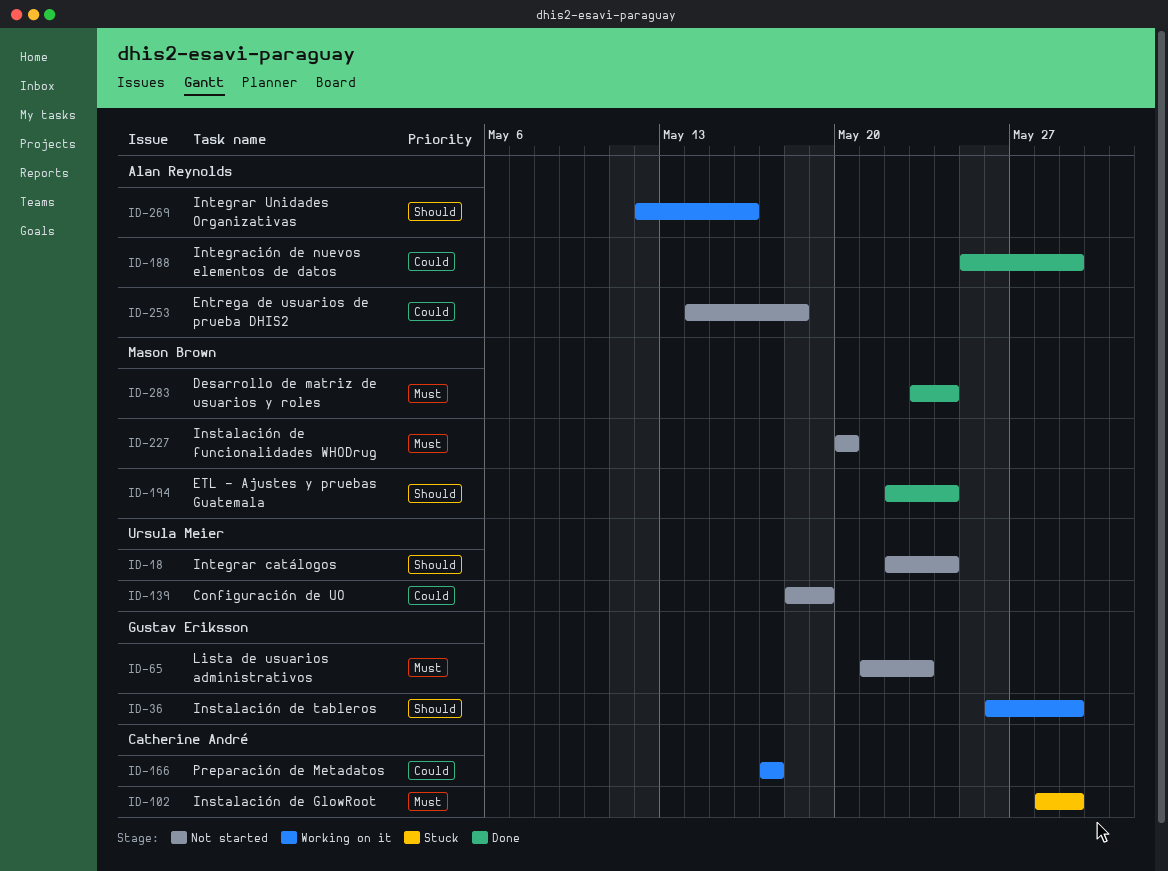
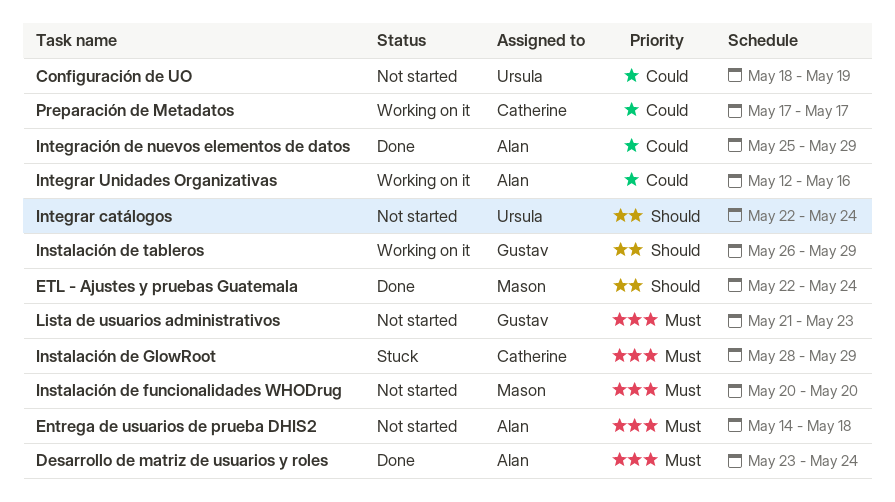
Desarrollo de matriz de usuarios y roles, owner: Mason Brown -> Alan Reynolds
Entrega de usuarios de prueba DHIS2, priority: Could -> Must
Integrar Unidades Organizativas, priority: Should -> Could

